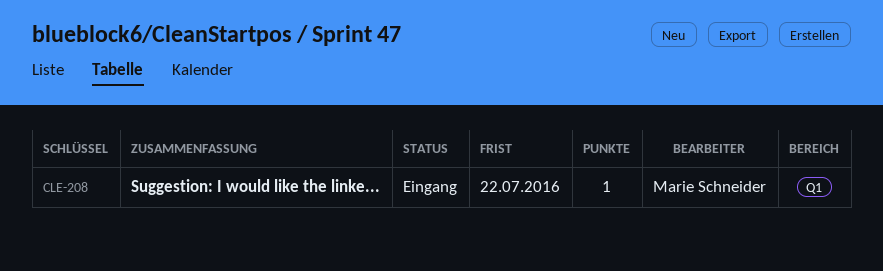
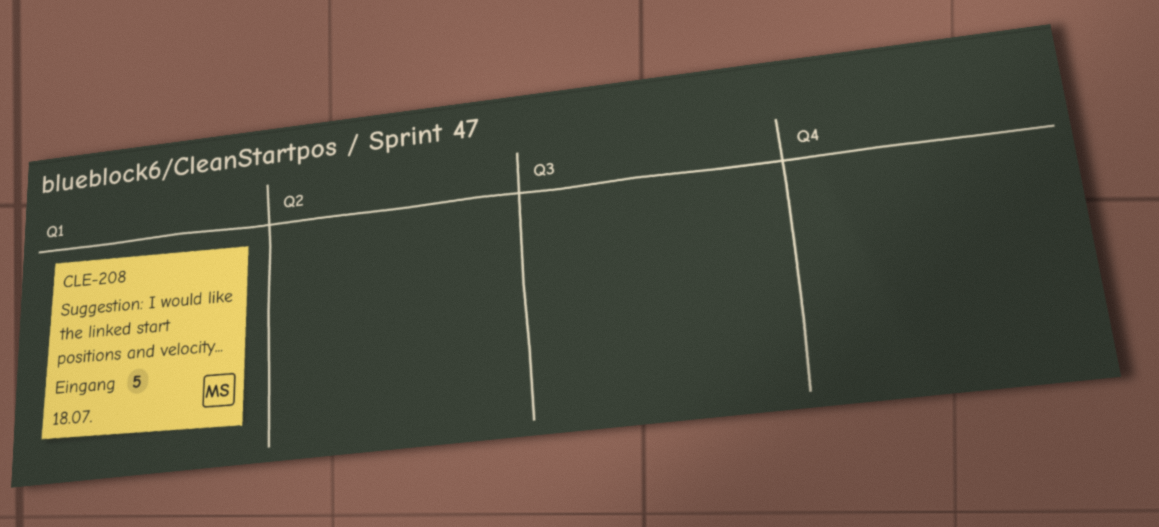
CLE-208, estimate: 1 -> 5
CLE-208, due: Jul 22 -> Jul 18

